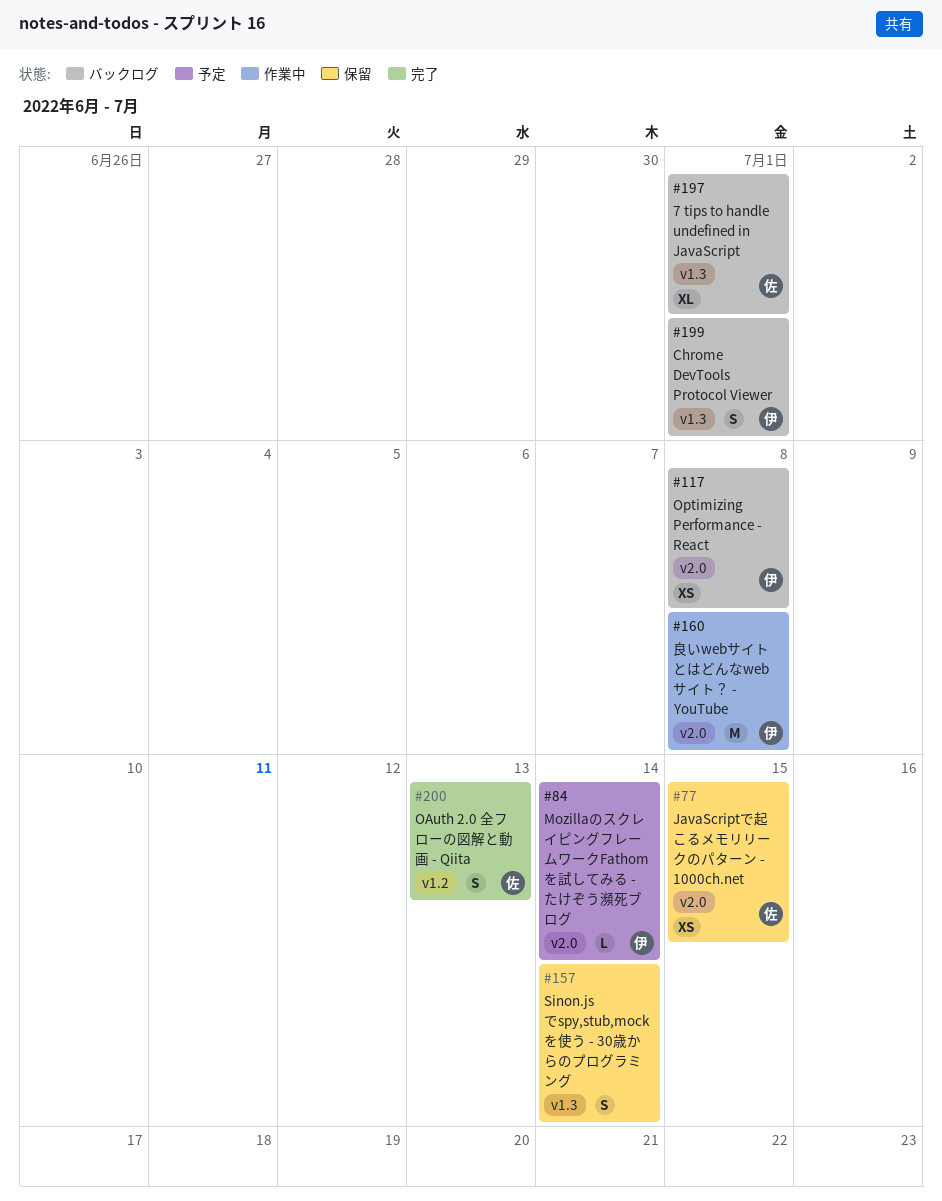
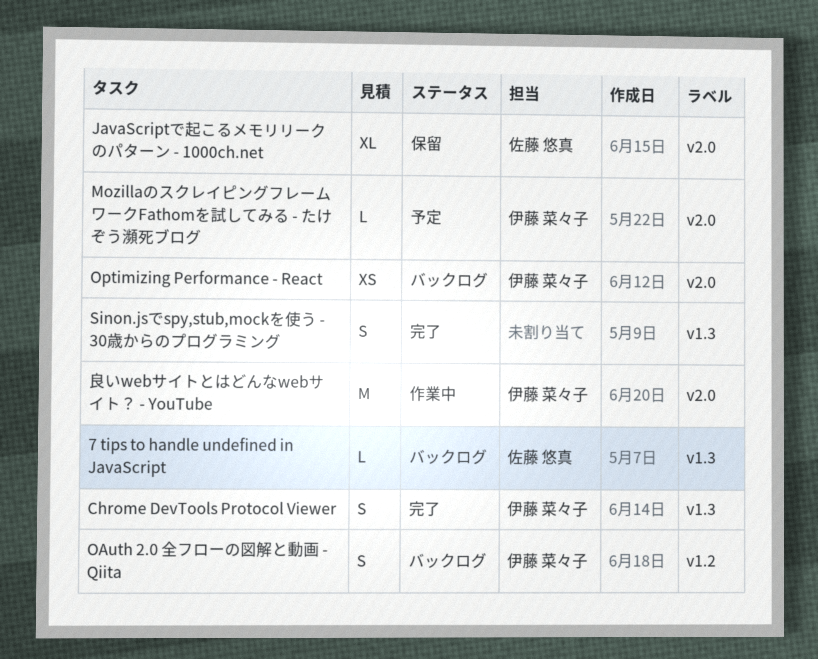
7 tips to handle undefined in JavaScript, estimate: XL -> L
Chrome DevTools Protocol Viewer, status: バックログ -> 完了
JavaScriptで起こるメモリリークのパターン - 1000ch.net, estimate: XS -> XL
OAuth 2.0 全フローの図解と動画 - Qiita, status: 完了 -> バックログ
OAuth 2.0 全フローの図解と動画 - Qiita, owner: 佐藤 悠真 -> 伊藤 菜々子
Sinon.jsでspy,stub,mockを使う - 30歳からのプログラミング, status: 保留 -> 完了

